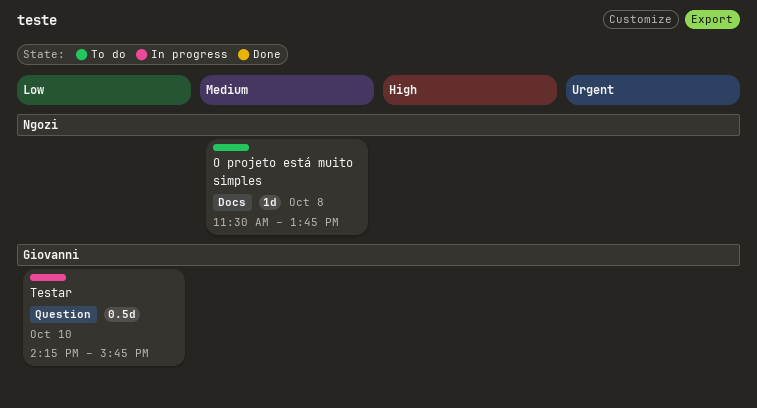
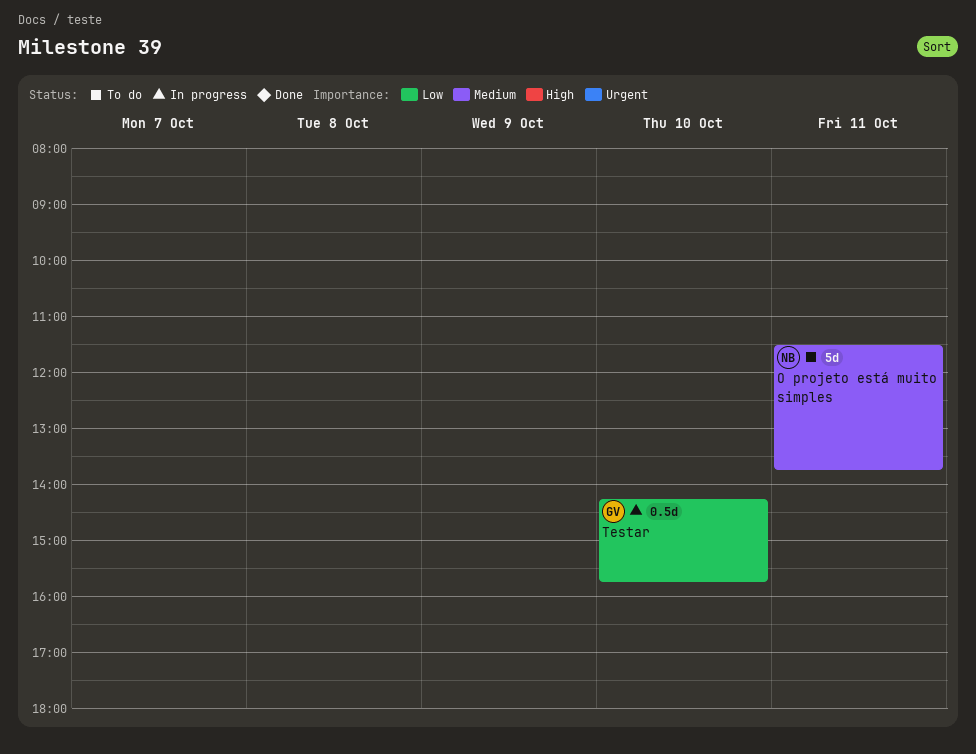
O projeto está muito simples, estimate: 1d -> 5d
O projeto está muito simples, day: Oct 8 -> Oct 11

